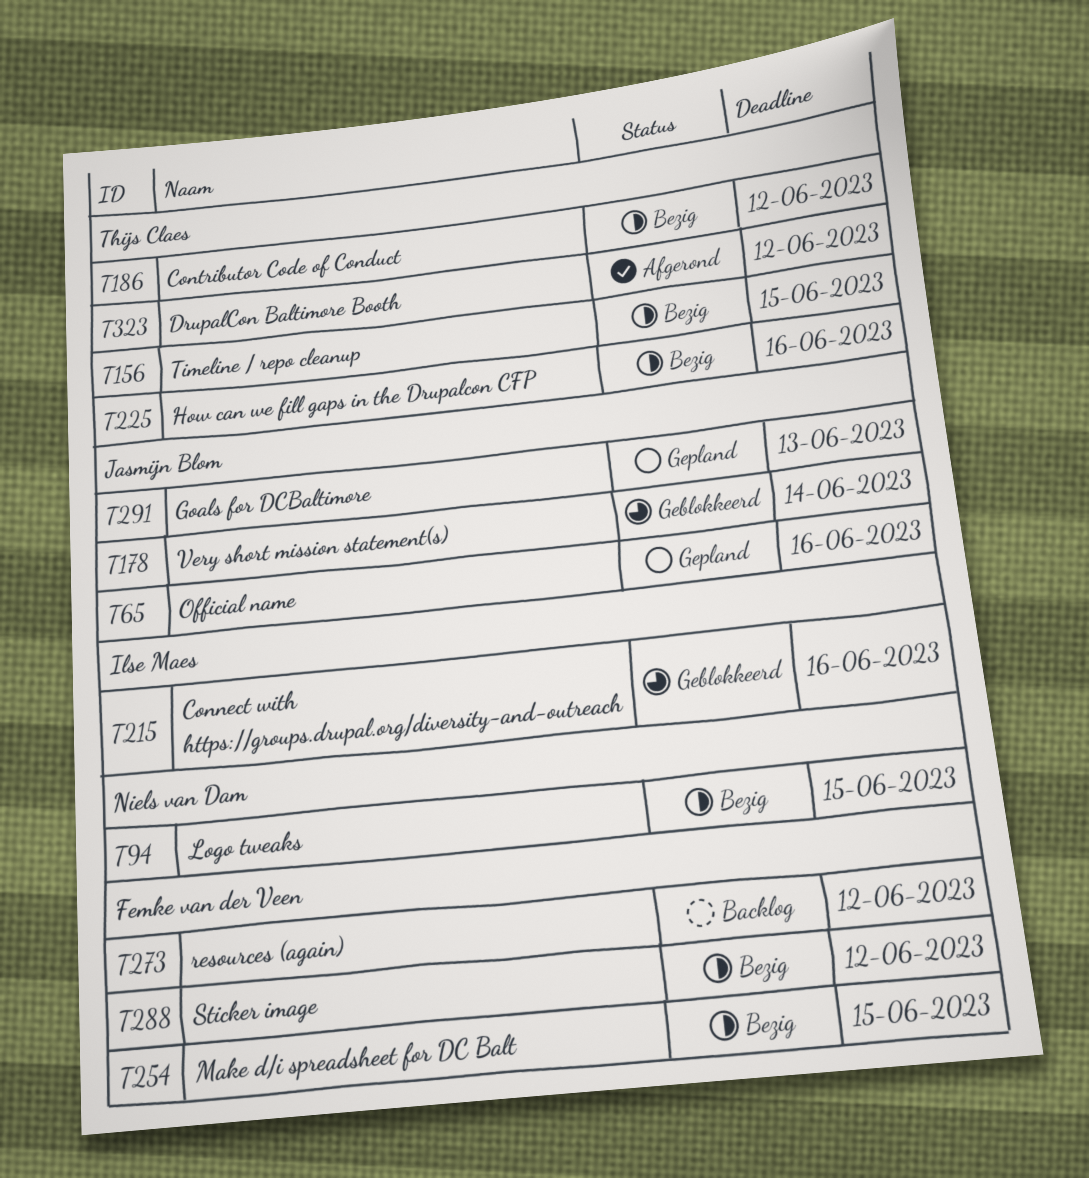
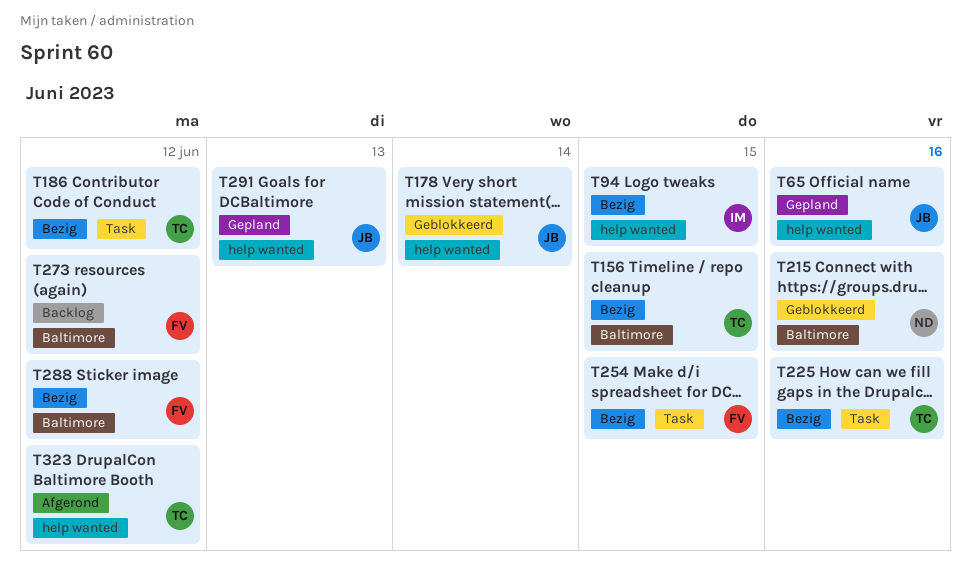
T94, owner: Niels van Dam -> Ilse Maes
T215, owner: Ilse Maes -> Niels van Dam

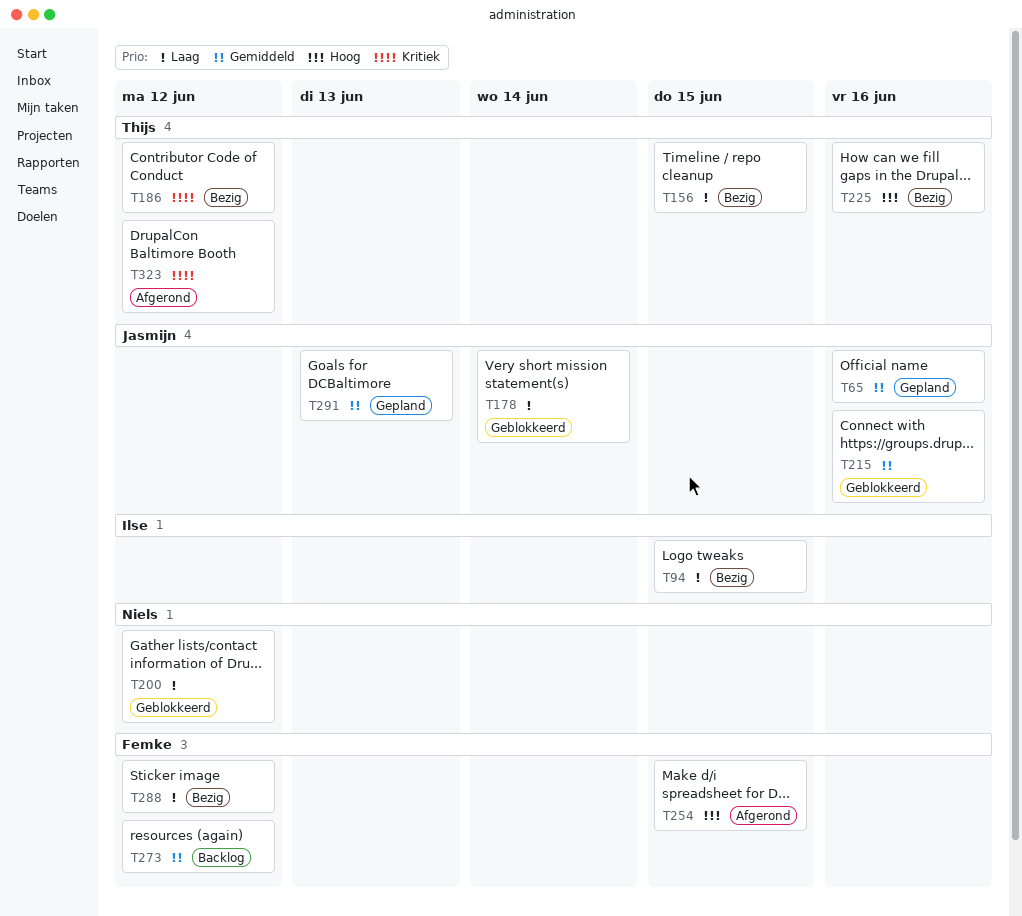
T200: none -> present
T215, owner: Niels -> Jasmijn
T254, status: Bezig -> Afgerond

